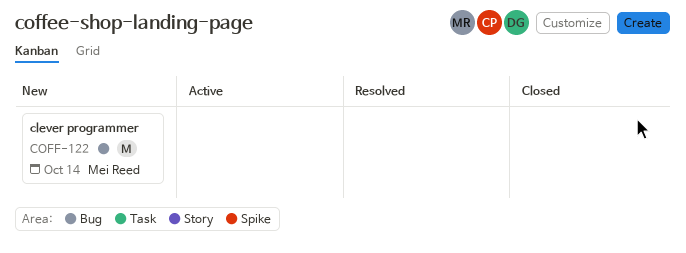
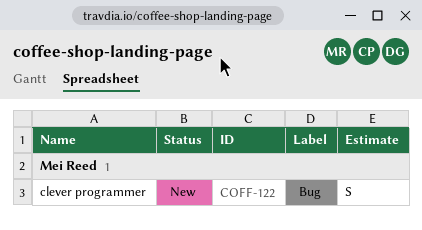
COFF-122, estimate: M -> S

